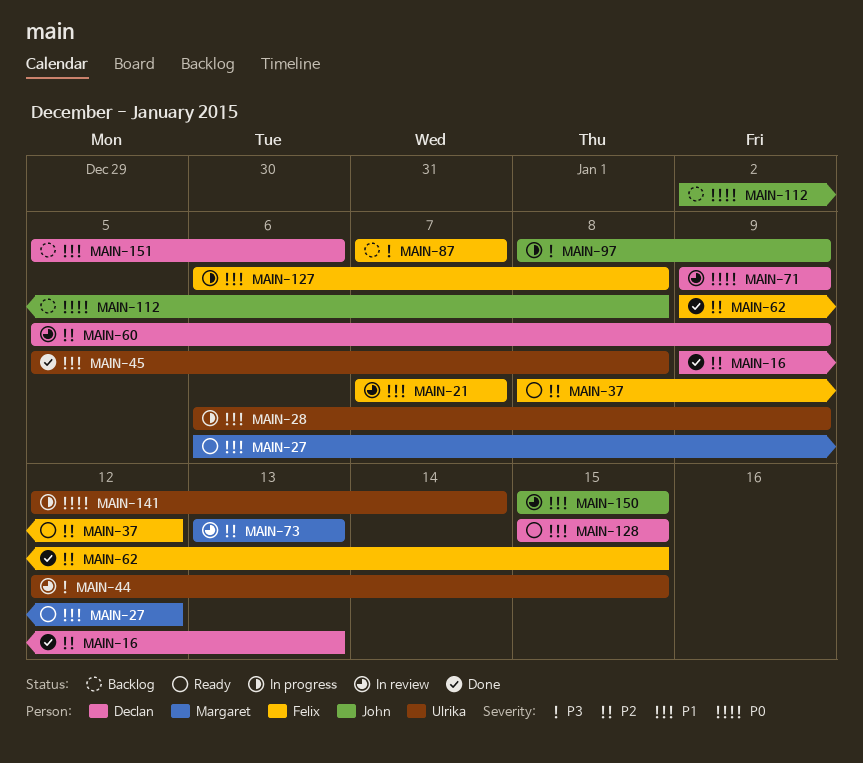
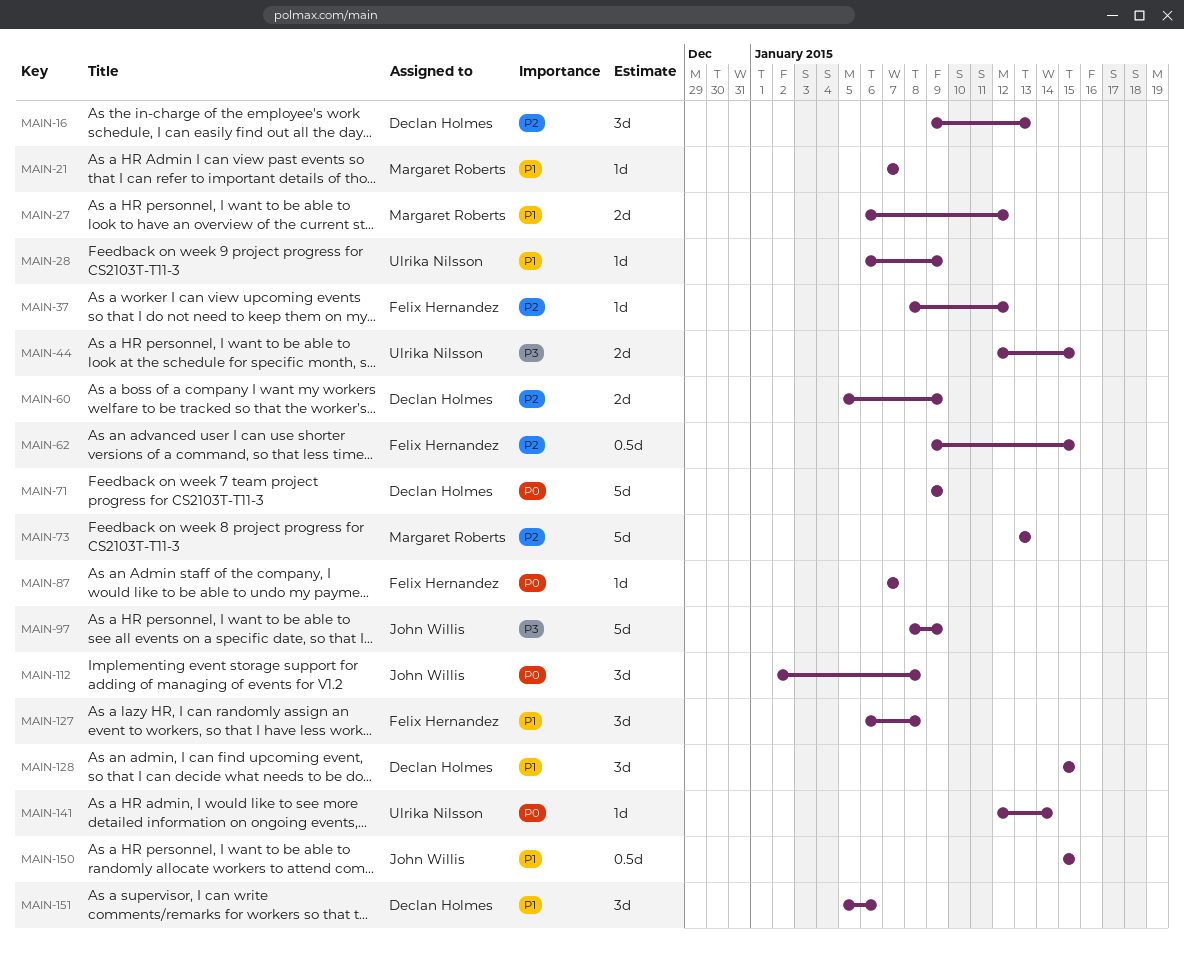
MAIN-21, owner: Felix Hernandez -> Margaret Roberts
MAIN-45: present -> none
MAIN-87, priority: P3 -> P0

